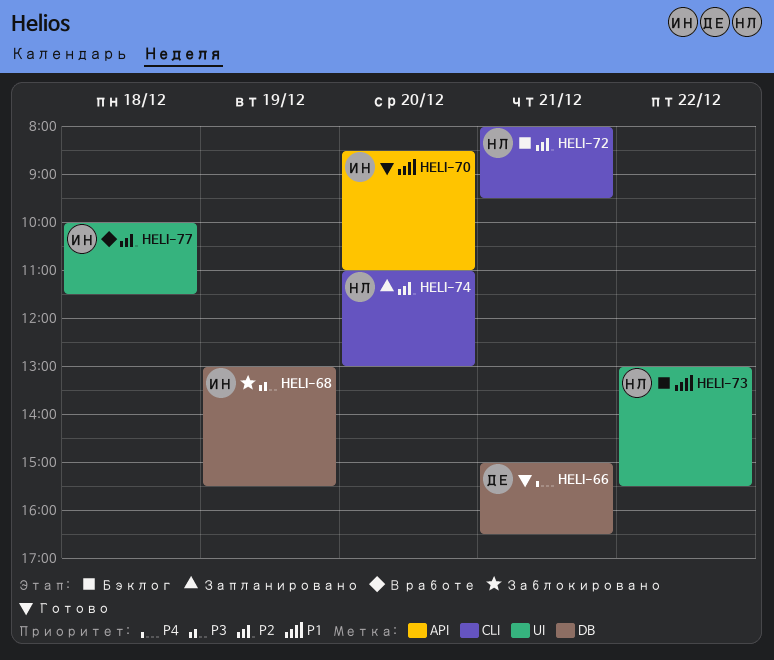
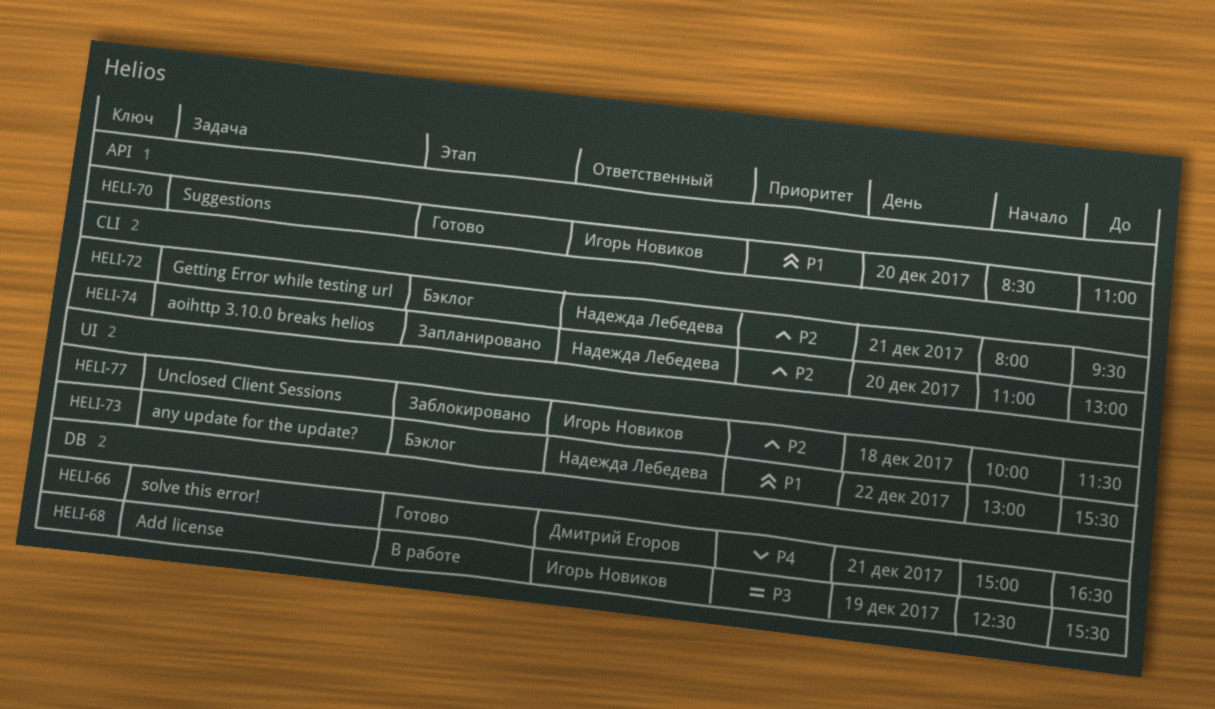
HELI-68, status: Заблокировано -> В работе
HELI-68, begins: 13:00 -> 12:30
HELI-77, status: В работе -> Заблокировано

